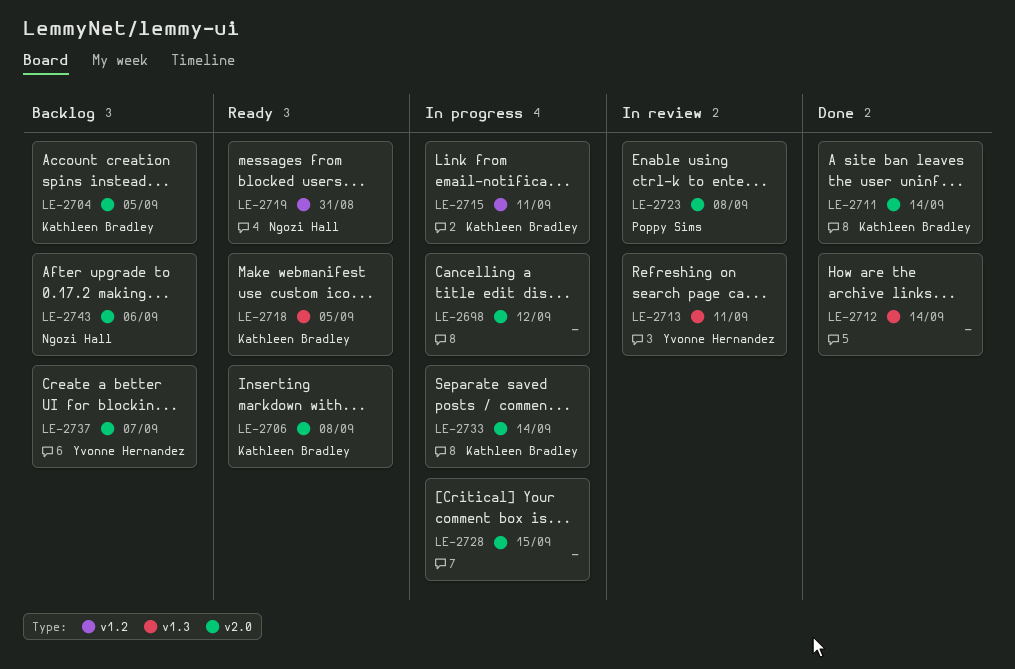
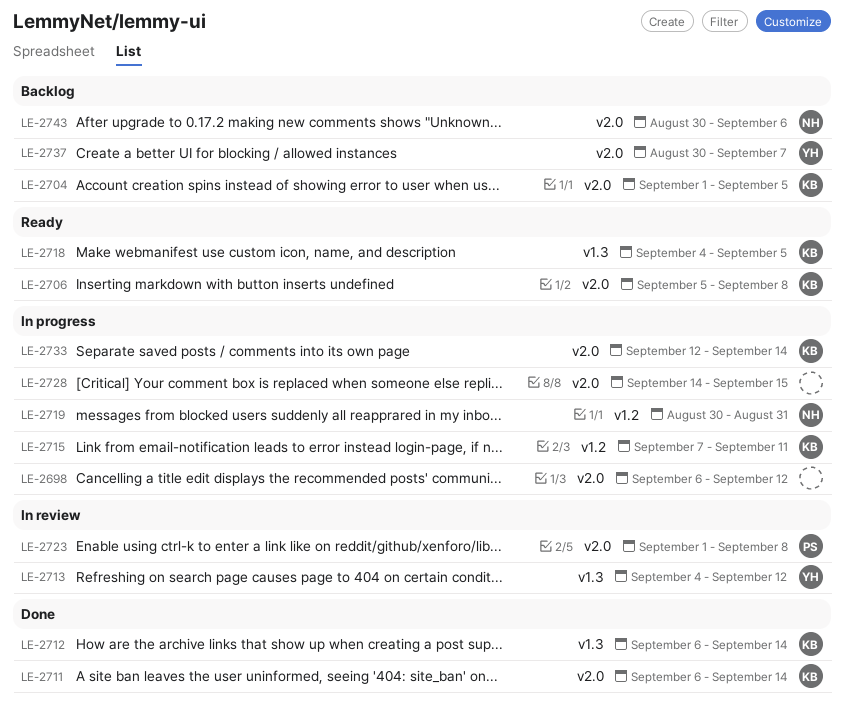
LE-2712, owner: none -> Kathleen Bradley
LE-2713, due: Sep 11 -> Sep 12
LE-2719, status: Ready -> In progress

